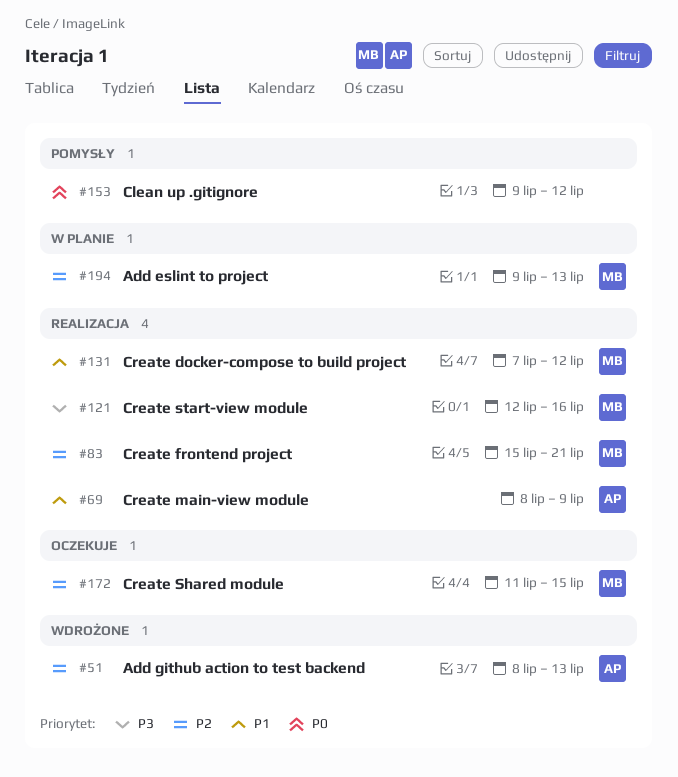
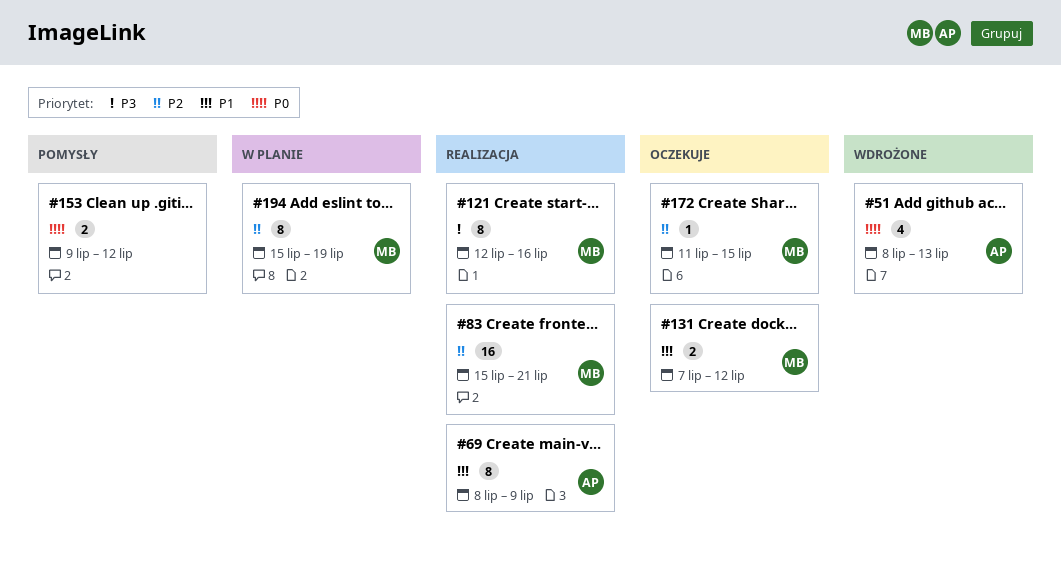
#51, priority: P2 -> P0
#131, status: Realizacja -> Oczekuje
#194, start: Jul 9 -> Jul 15
#194, due: Jul 13 -> Jul 19

